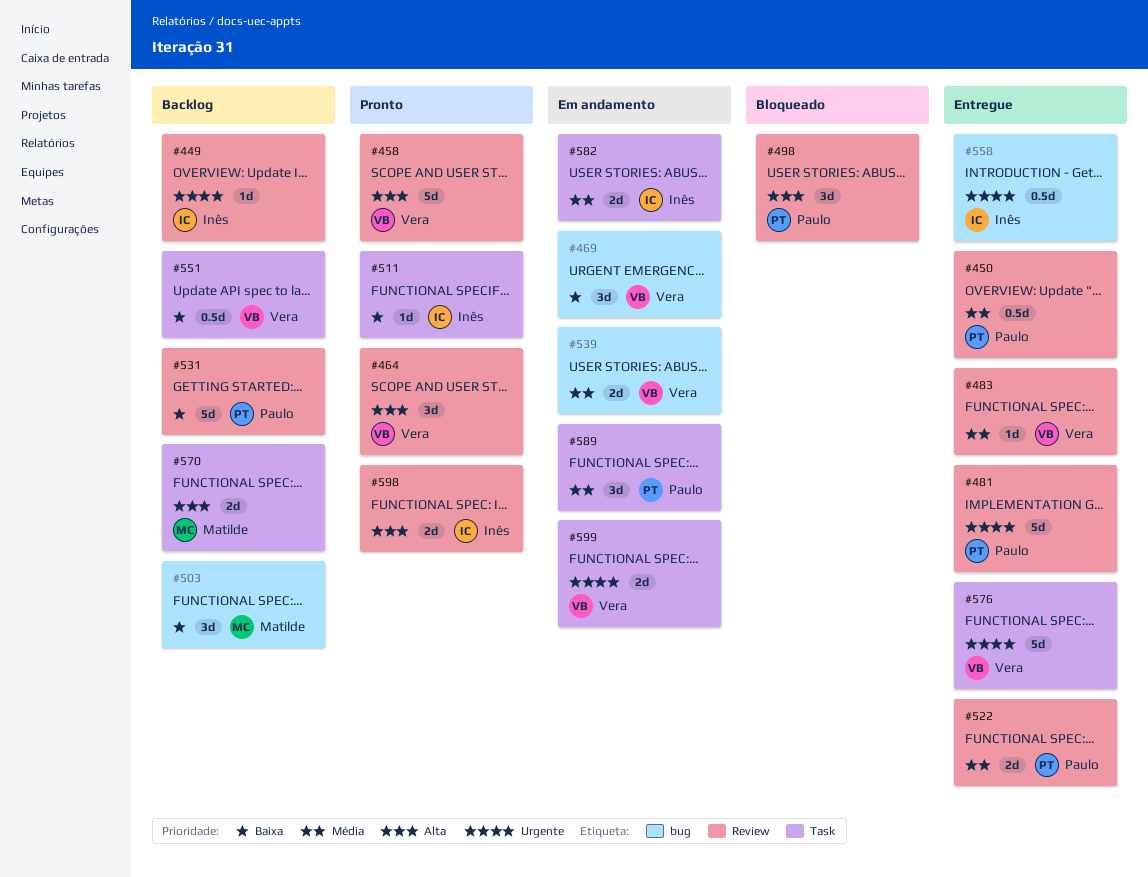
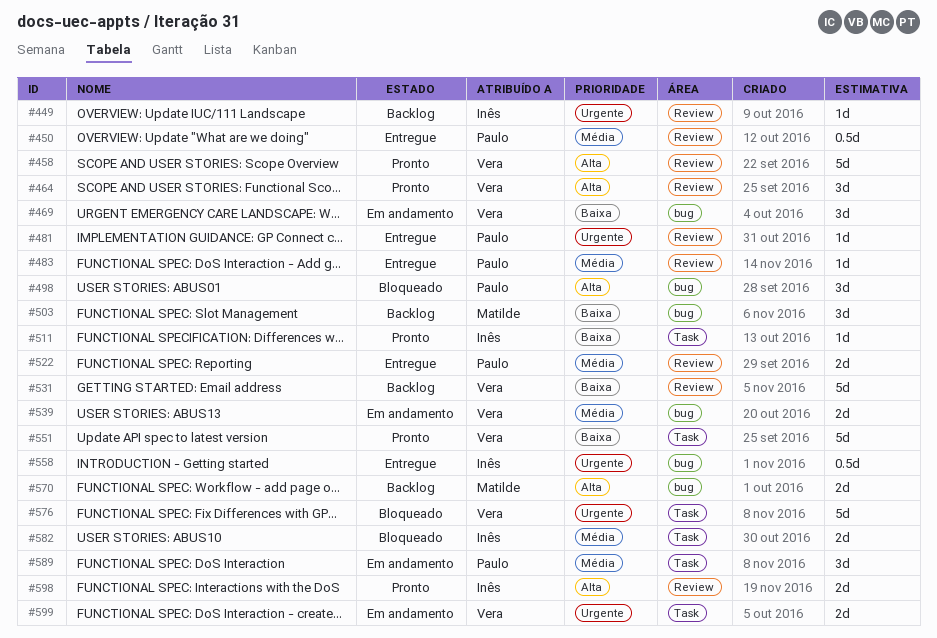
#481, estimate: 5d -> 1d
#483, owner: Vera -> Paulo
#498, label: Review -> bug
#531, owner: Paulo -> Vera
#551, status: Backlog -> Pronto
#551, estimate: 0.5d -> 5d
#570, label: Task -> bug
#576, status: Entregue -> Bloqueado
#582, status: Em andamento -> Bloqueado

